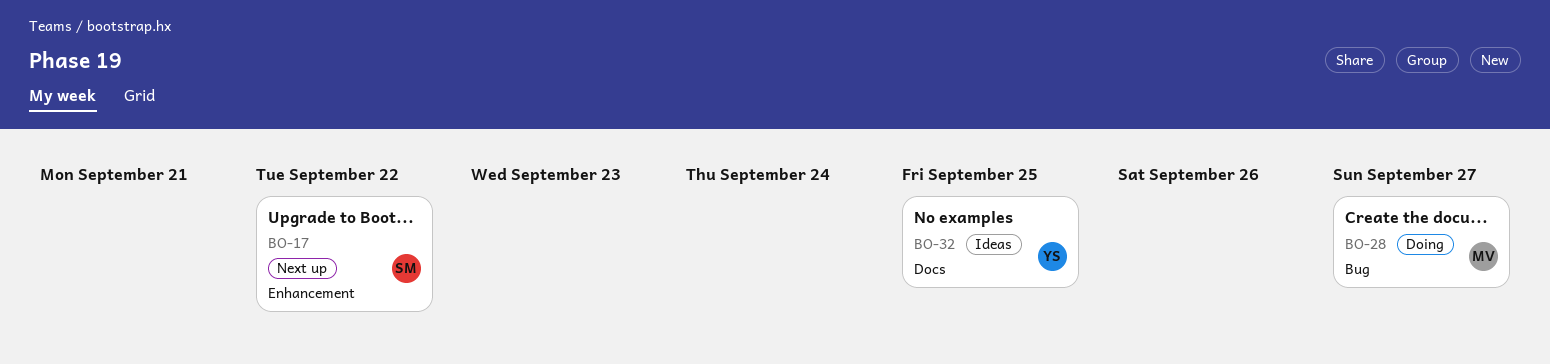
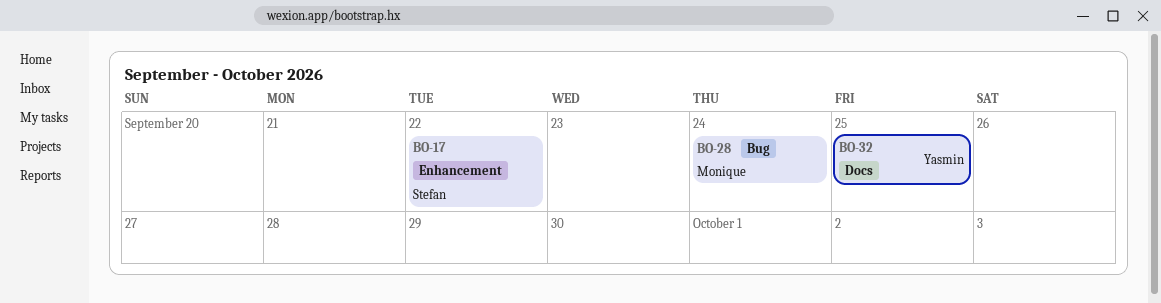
BO-28, due: Sep 27 -> Sep 24

